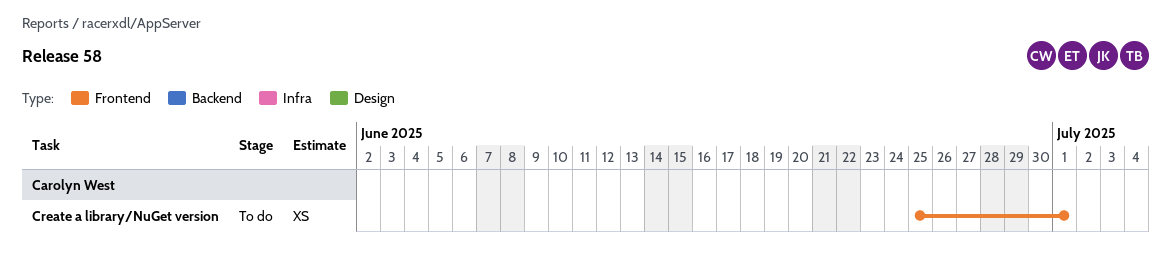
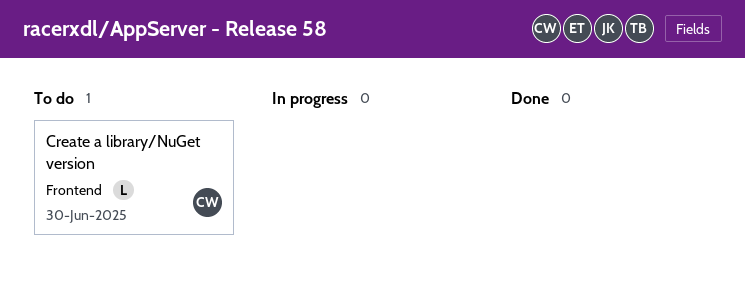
Create a library/NuGet version, estimate: XS -> L
Create a library/NuGet version, due: Jul 1 -> Jun 30

